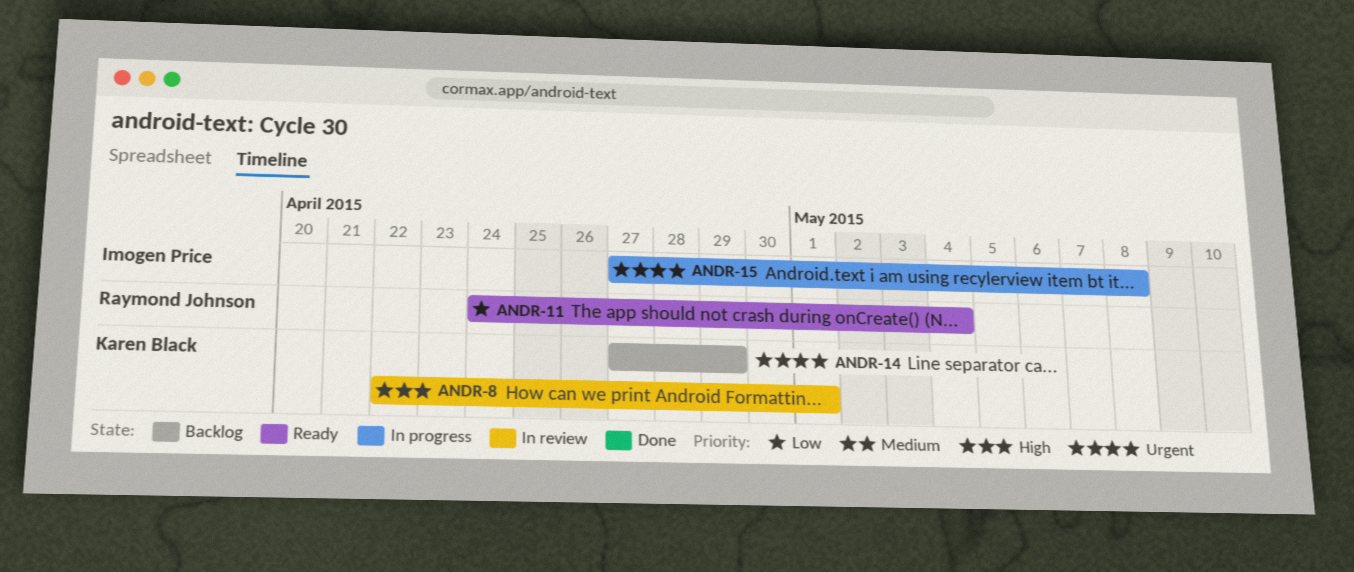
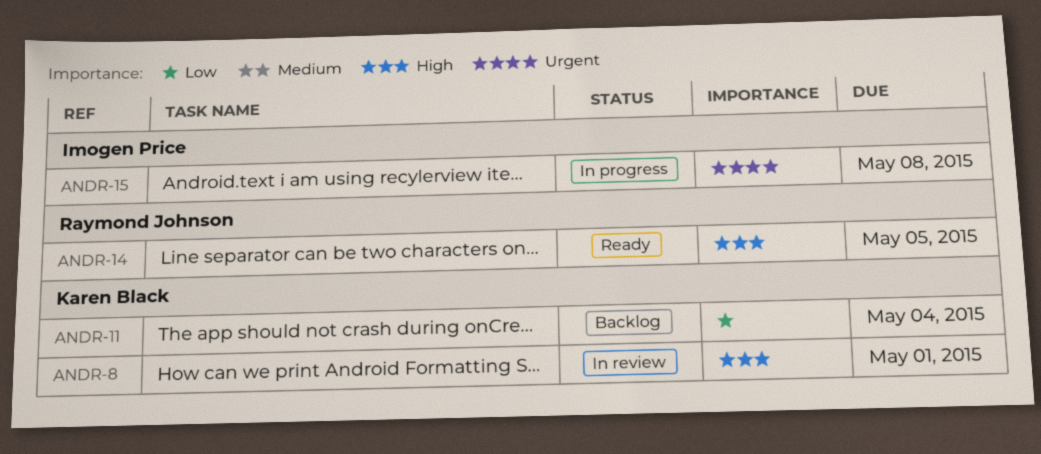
ANDR-11, status: Ready -> Backlog
ANDR-11, owner: Raymond Johnson -> Karen Black
ANDR-14, status: Backlog -> Ready
ANDR-14, owner: Karen Black -> Raymond Johnson
ANDR-14, priority: Urgent -> High
ANDR-14, due: Apr 29 -> May 5

